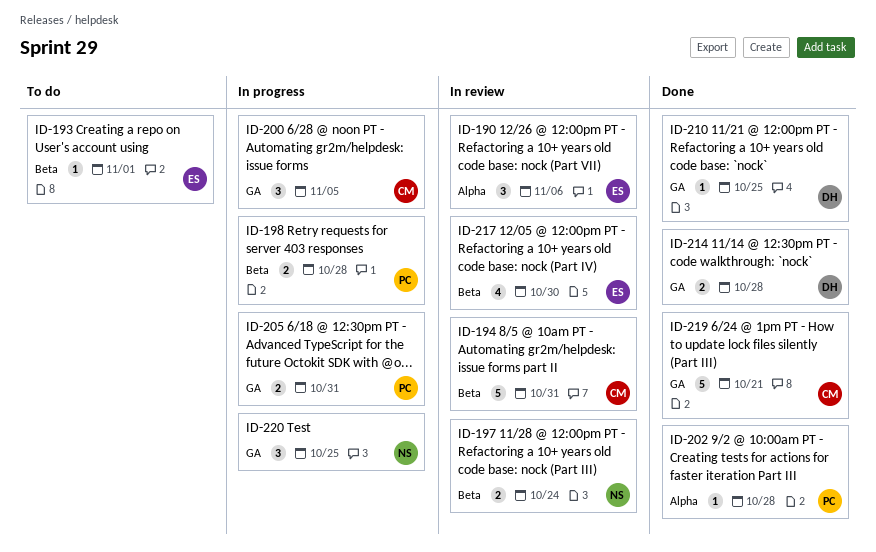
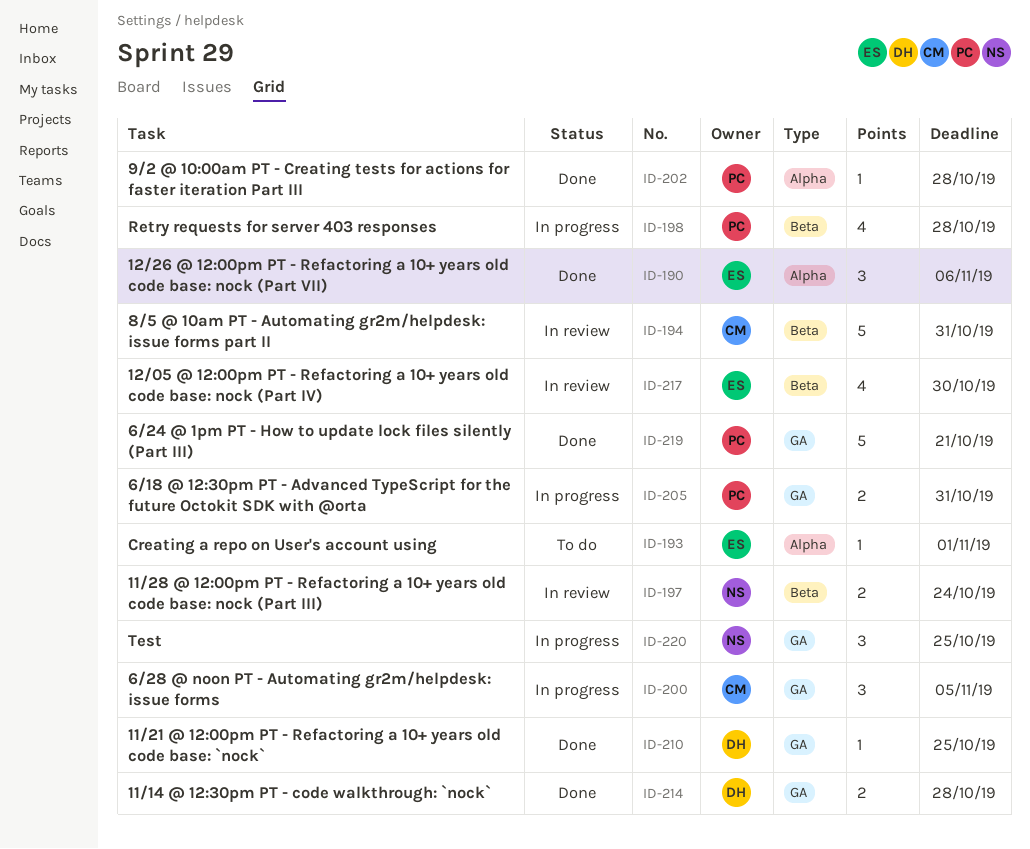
ID-190, status: In review -> Done
ID-193, label: Beta -> Alpha
ID-198, estimate: 2 -> 4
ID-219, owner: CM -> PC

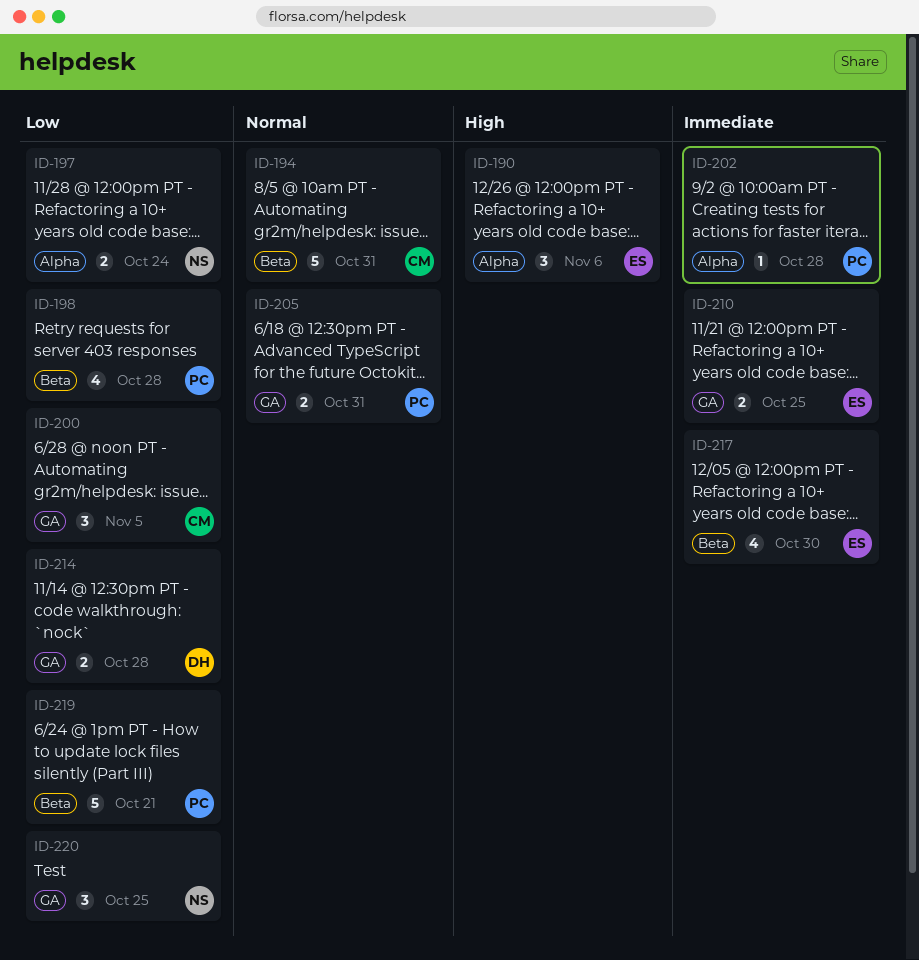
ID-193: present -> none
ID-197, label: Beta -> Alpha
ID-210, owner: DH -> ES
ID-210, estimate: 1 -> 2
ID-219, label: GA -> Beta

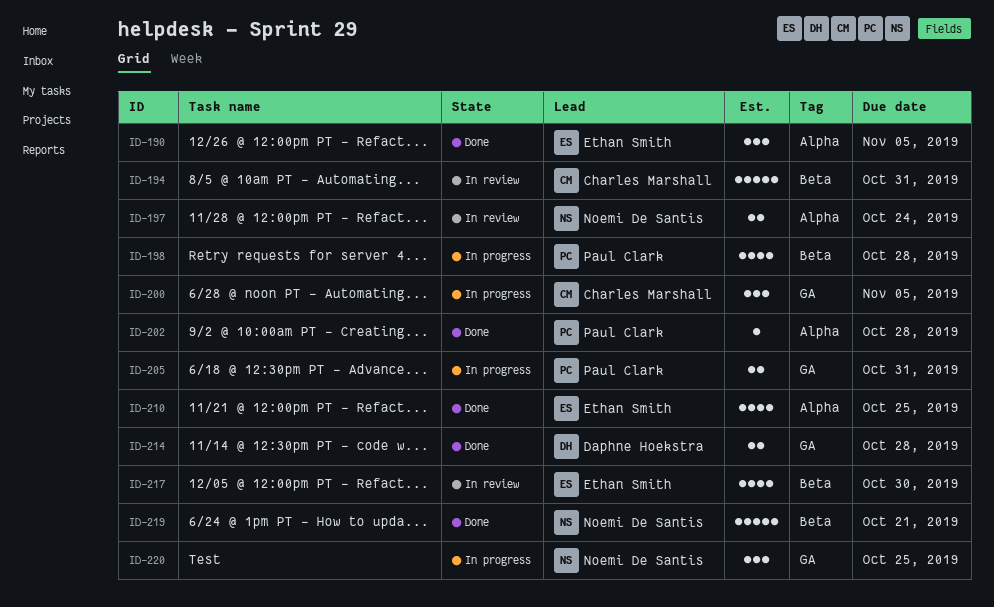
ID-190, due: Nov 6 -> Nov 5
ID-210, label: GA -> Alpha
ID-210, estimate: 2 -> 4
ID-219, owner: Paul Clark -> Noemi De Santis

